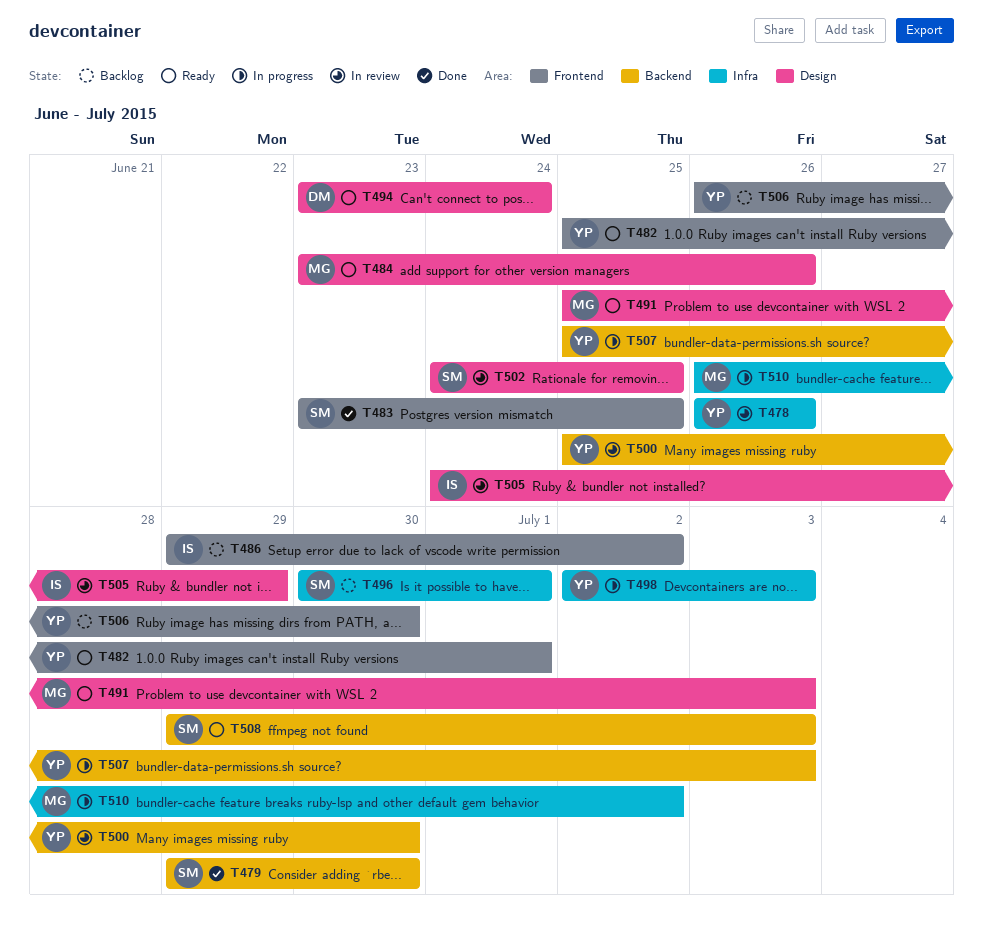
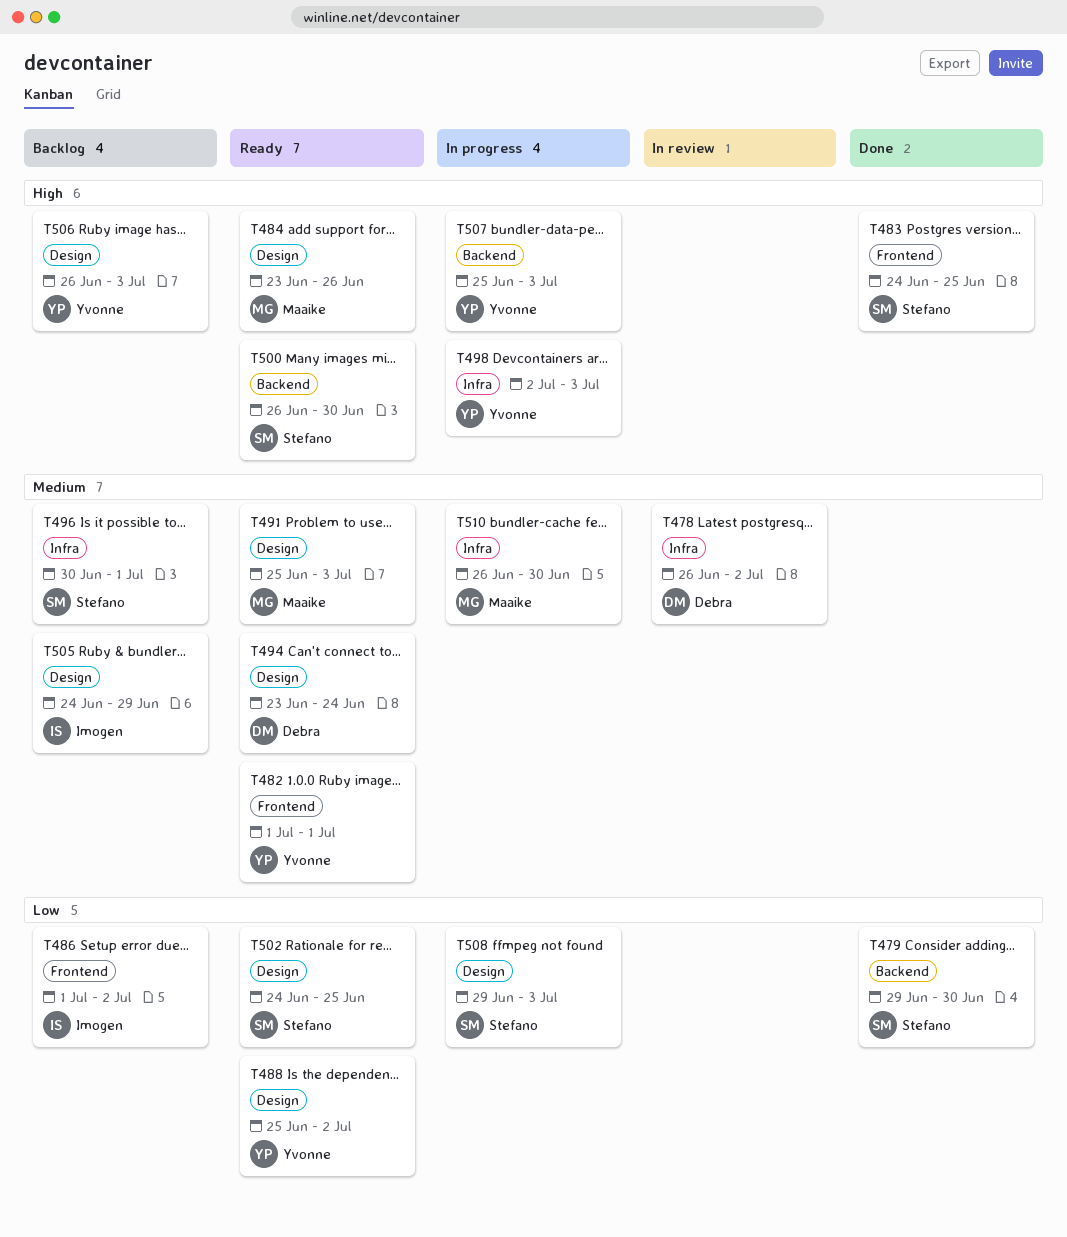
T478, owner: Yvonne -> Debra
T478, due: Jun 26 -> Jul 2
T482, start: Jun 25 -> Jul 1
T483, start: Jun 23 -> Jun 24
T486, start: Jun 29 -> Jul 1
T488: none -> present
T500, status: In review -> Ready
T500, owner: Yvonne -> Stefano
T500, start: Jun 25 -> Jun 26
T502, status: In review -> Ready
T505, status: In review -> Backlog
T506, label: Frontend -> Design
T506, due: Jun 30 -> Jul 3
T508, status: Ready -> In progress
T508, label: Backend -> Design
T510, due: Jul 2 -> Jun 30

